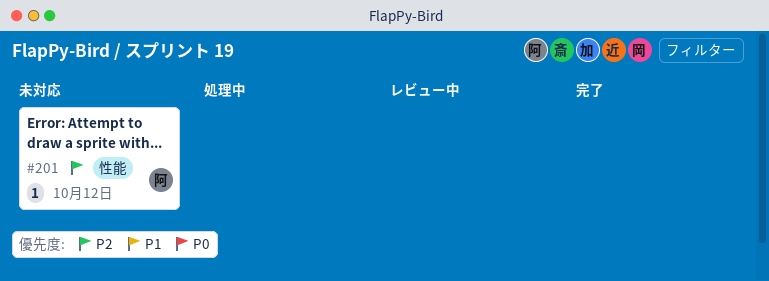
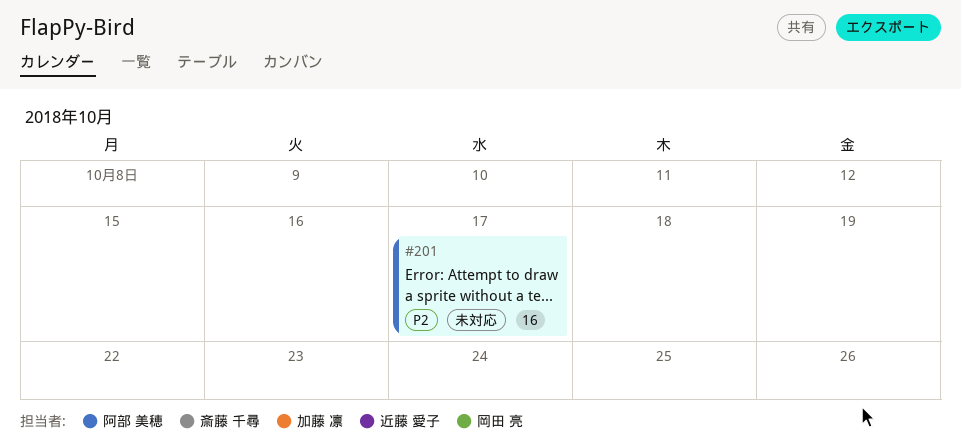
#201, estimate: 1 -> 16
#201, due: Oct 12 -> Oct 17

